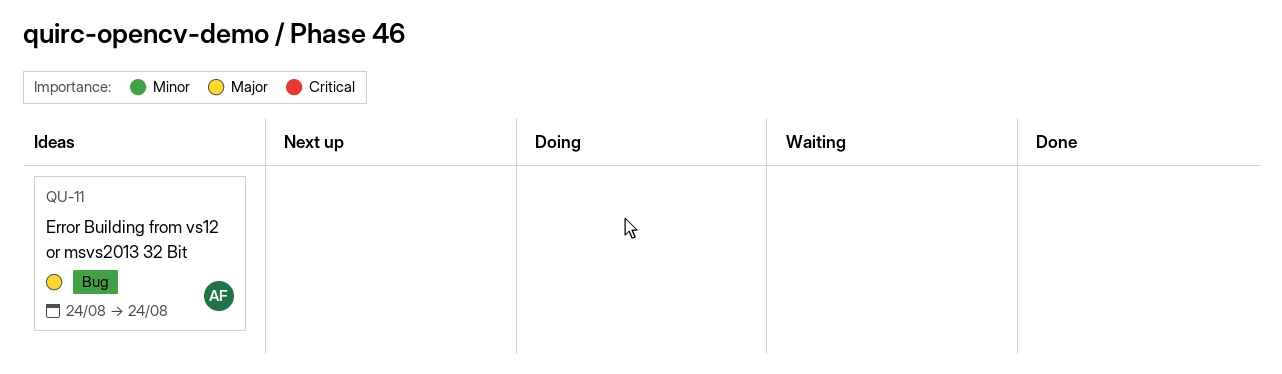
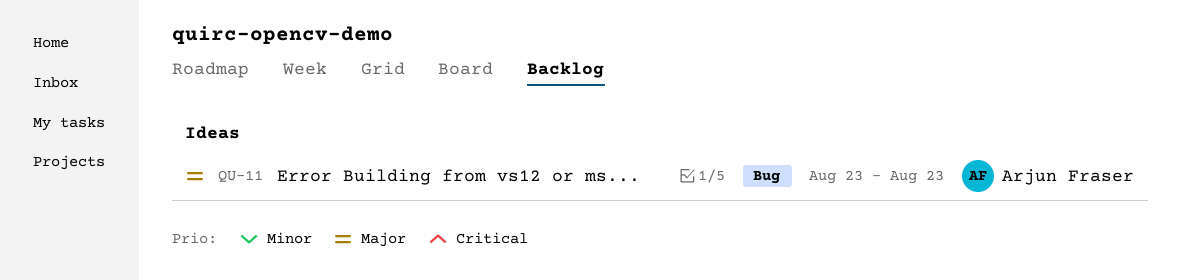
QU-11, start: Aug 24 -> Aug 23
QU-11, due: Aug 24 -> Aug 23

